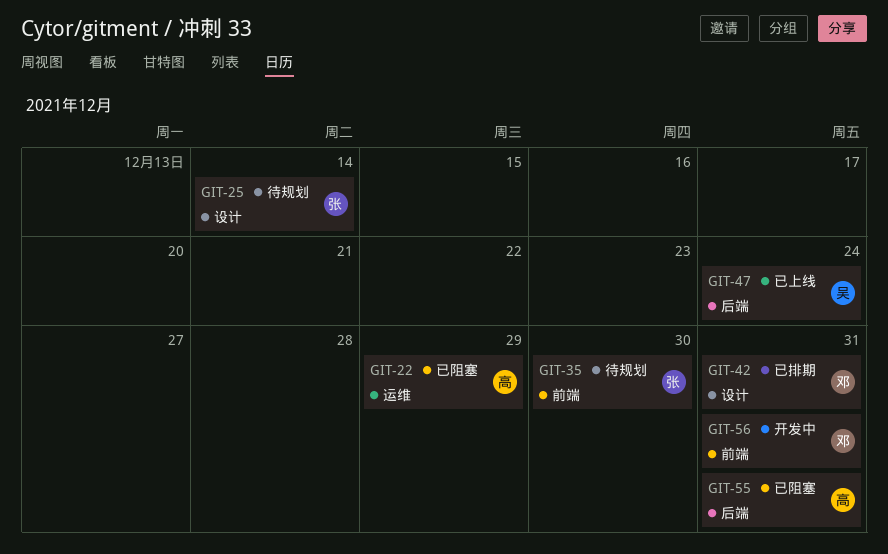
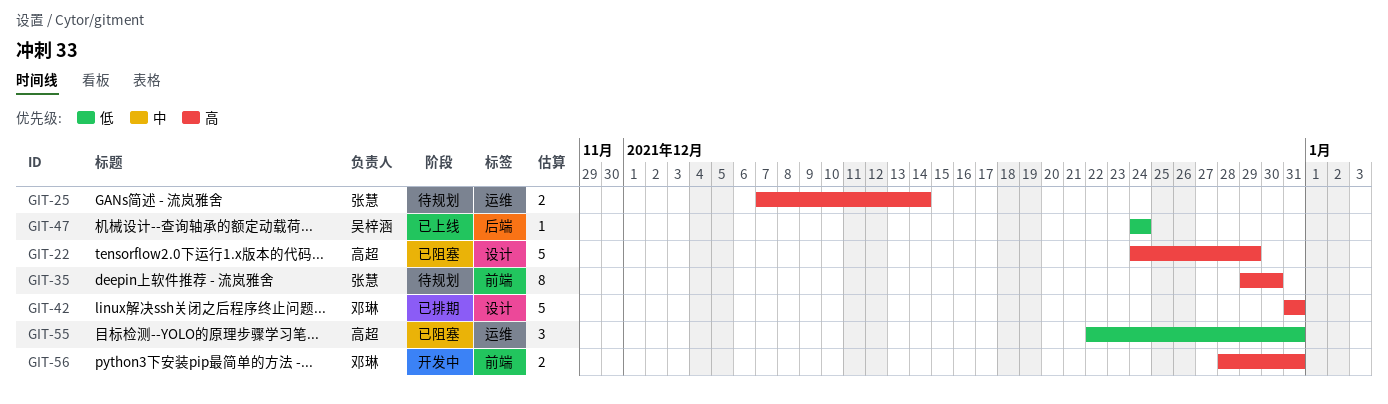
GIT-22, label: 运维 -> 设计
GIT-25, label: 设计 -> 运维
GIT-55, label: 后端 -> 运维

